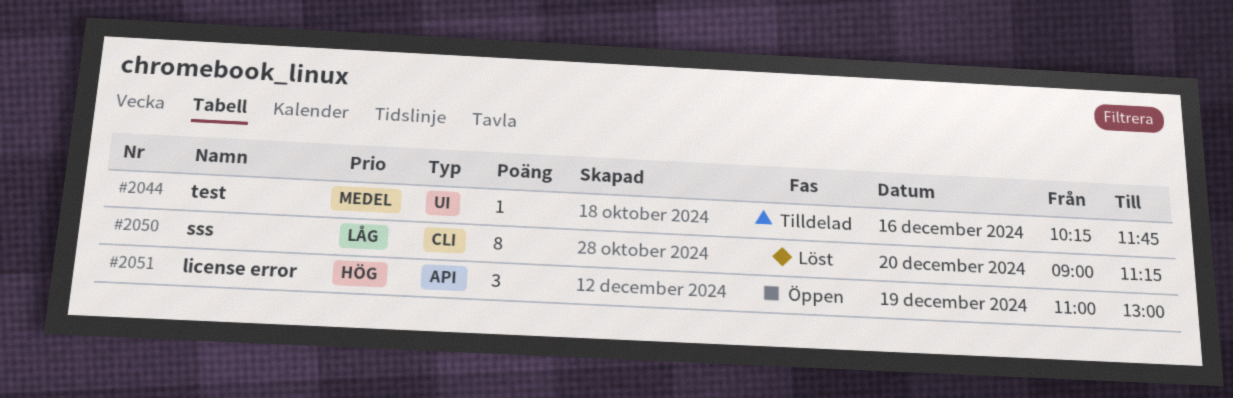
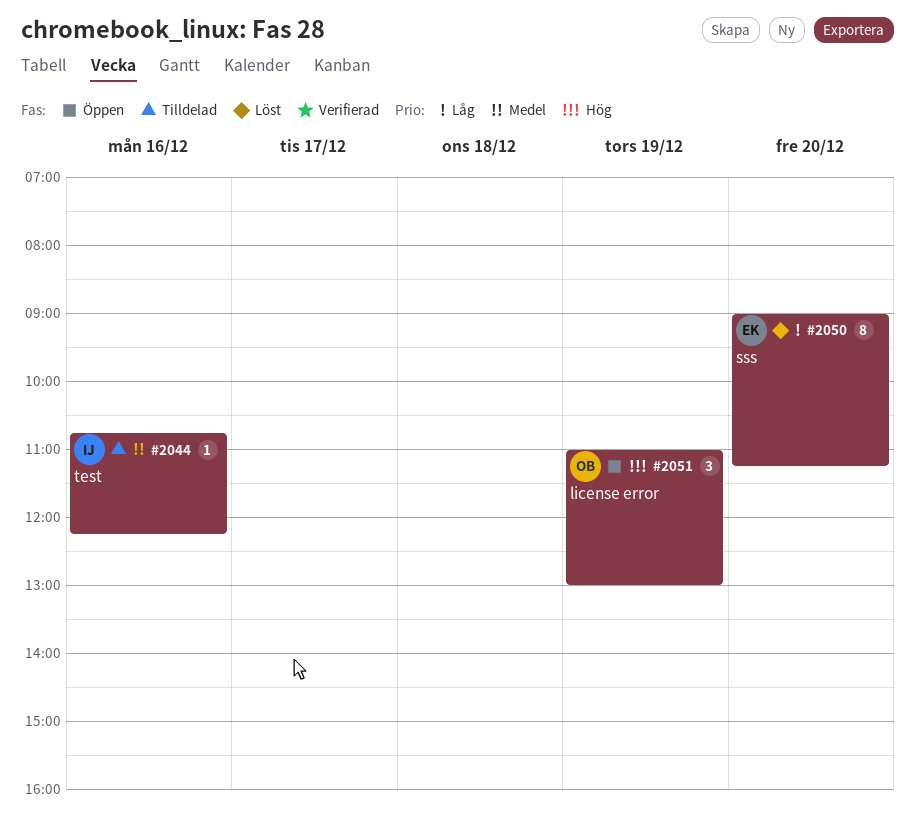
#2044, begins: 10:15 -> 10:45
#2044, ends: 11:45 -> 12:15

